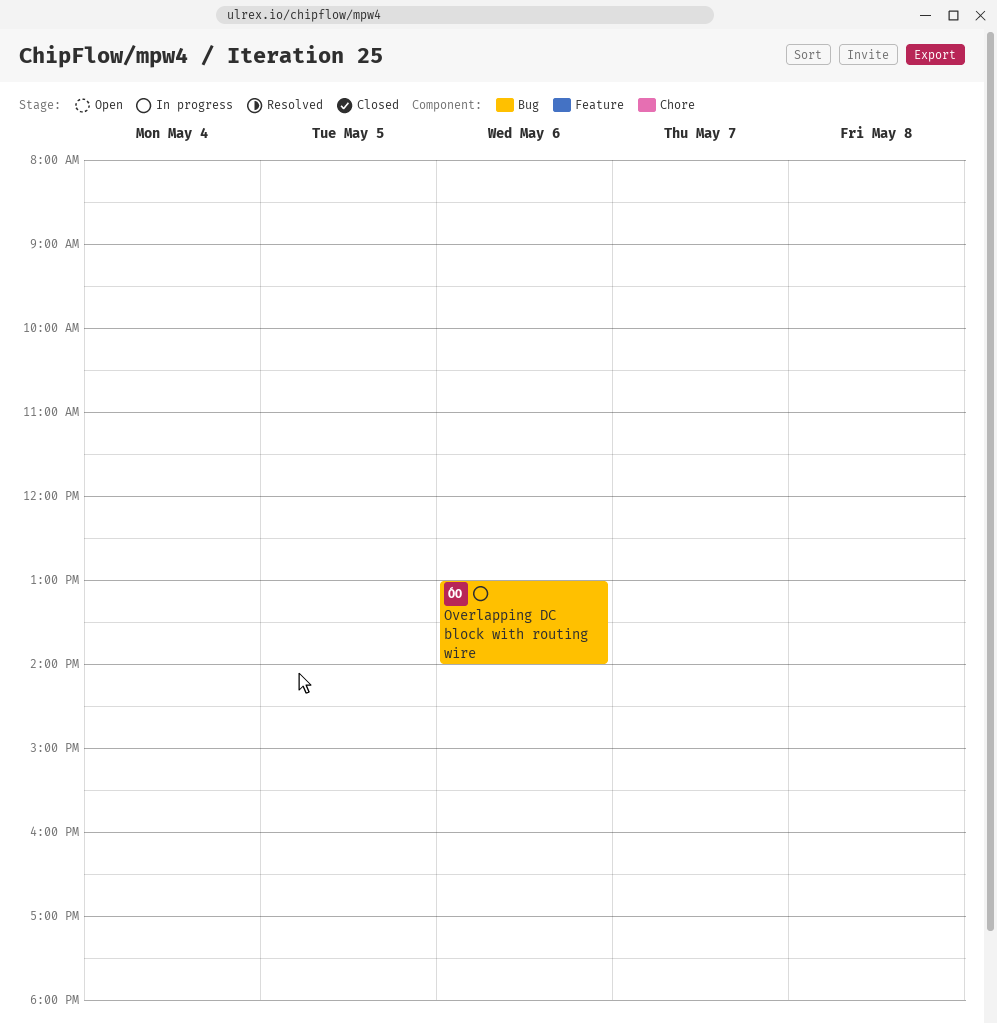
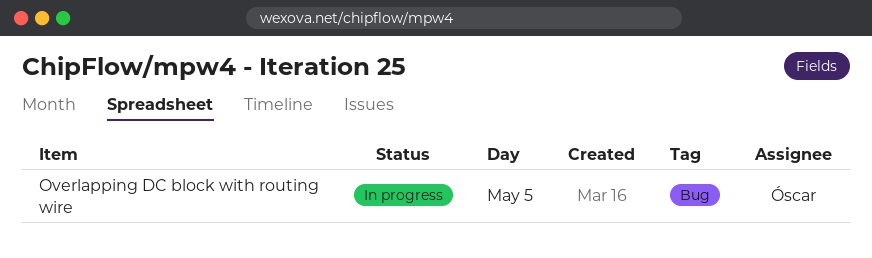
Overlapping DC block with routing wire, day: May 6 -> May 5

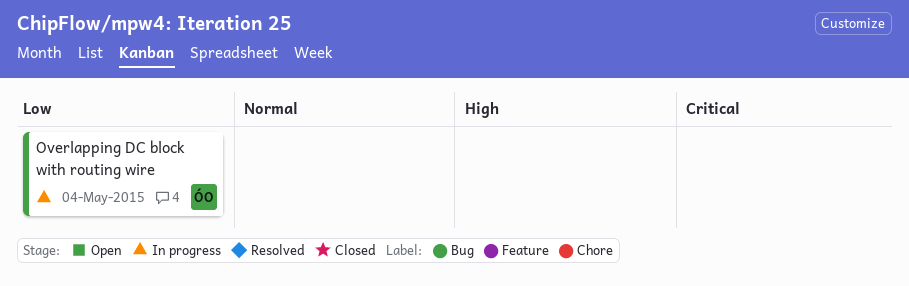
Overlapping DC block with routing wire, day: May 5 -> May 4

